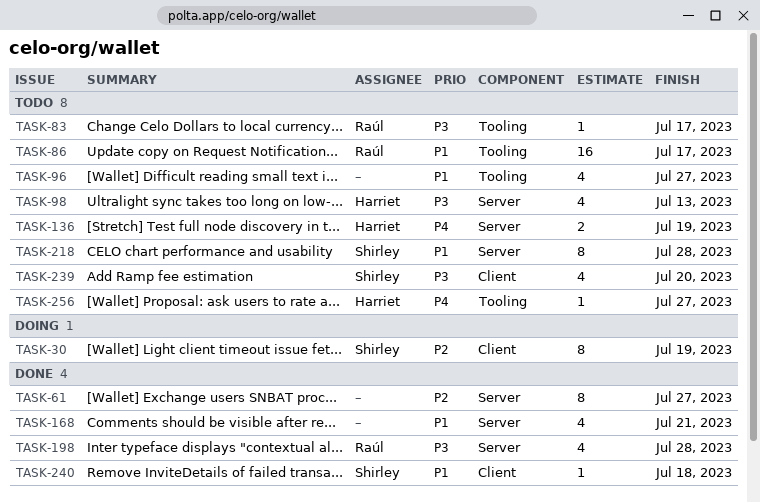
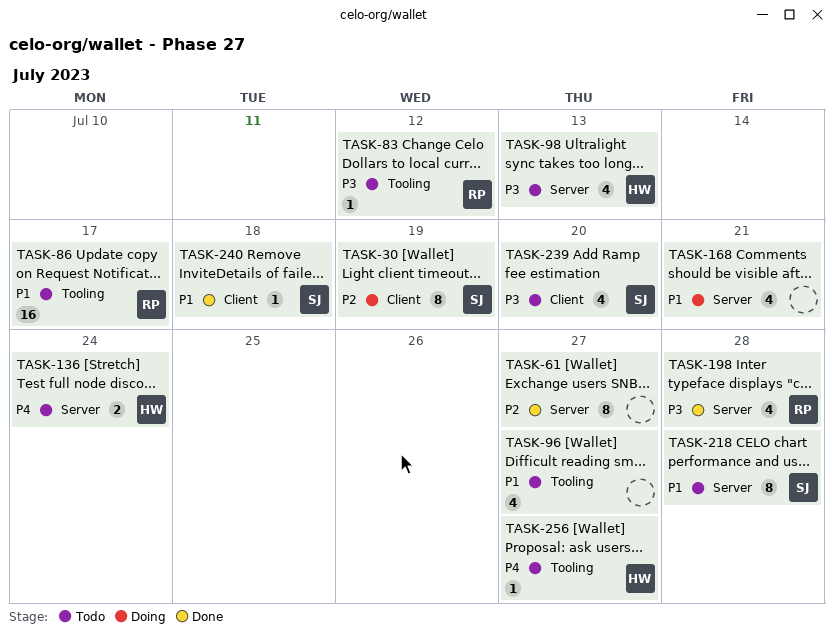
TASK-83, due: Jul 17 -> Jul 12
TASK-136, due: Jul 19 -> Jul 24
TASK-168, status: Done -> Doing

